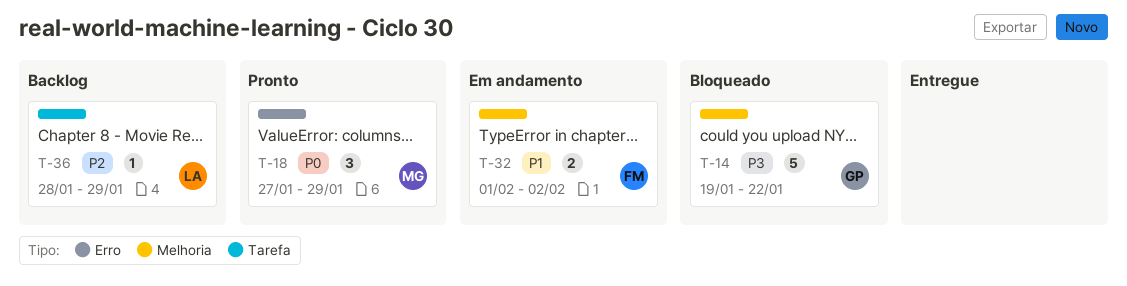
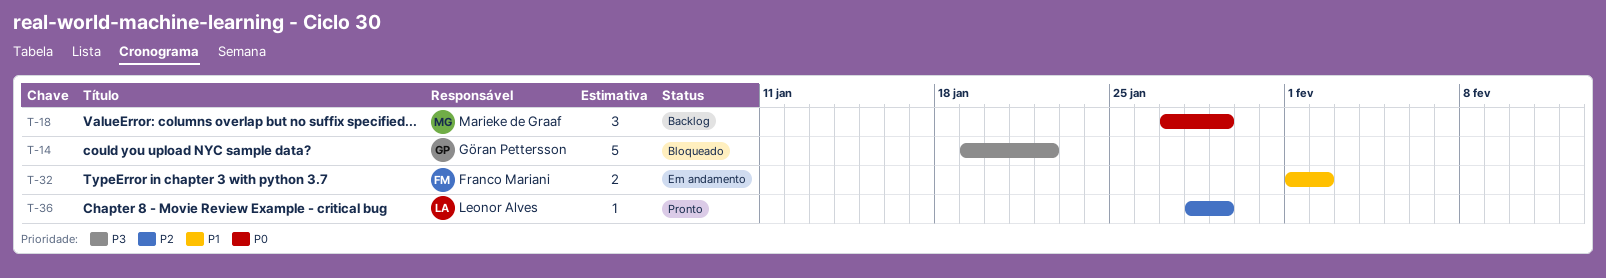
T-18, status: Pronto -> Backlog
T-36, status: Backlog -> Pronto

